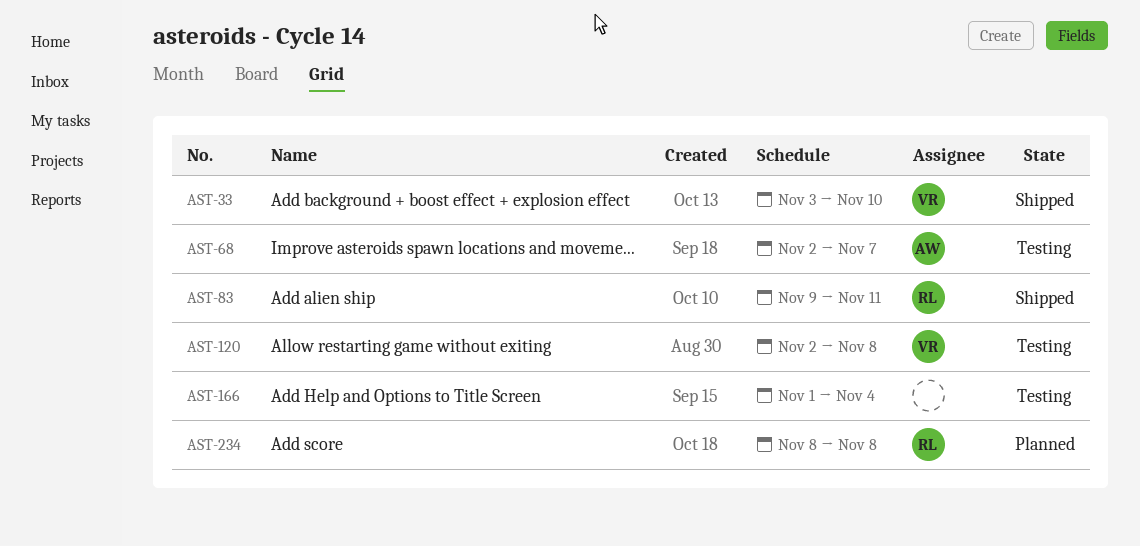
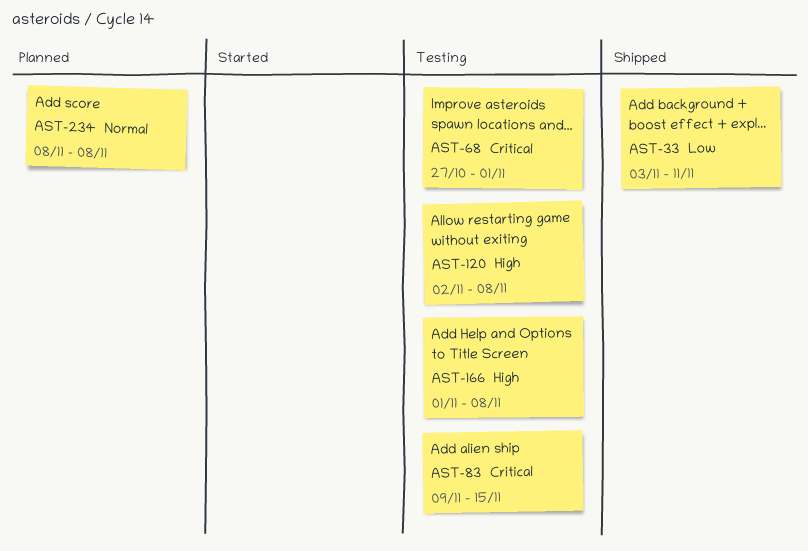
AST-33, due: Nov 10 -> Nov 11
AST-68, start: Nov 2 -> Oct 27
AST-68, due: Nov 7 -> Nov 1
AST-83, status: Shipped -> Testing
AST-83, due: Nov 11 -> Nov 15
AST-166, due: Nov 4 -> Nov 8

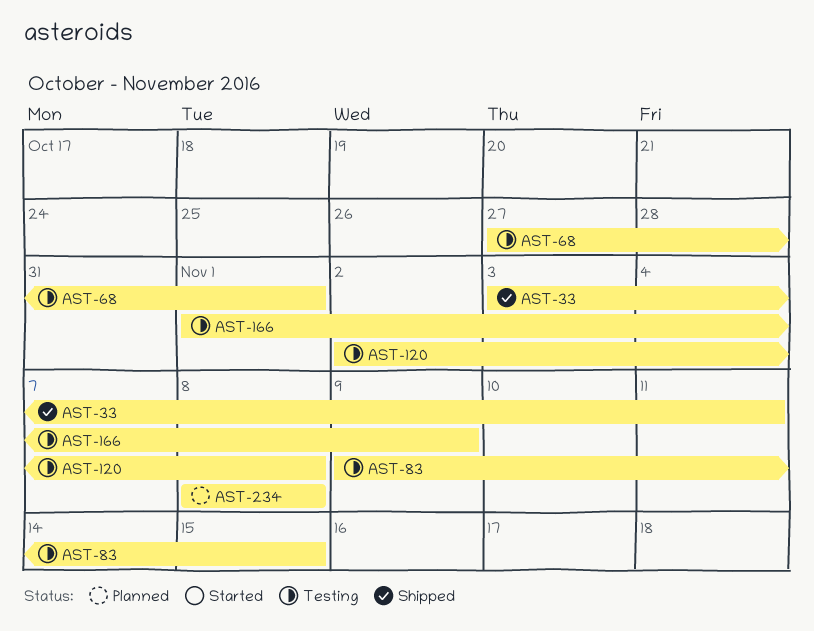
AST-166, due: Nov 8 -> Nov 9

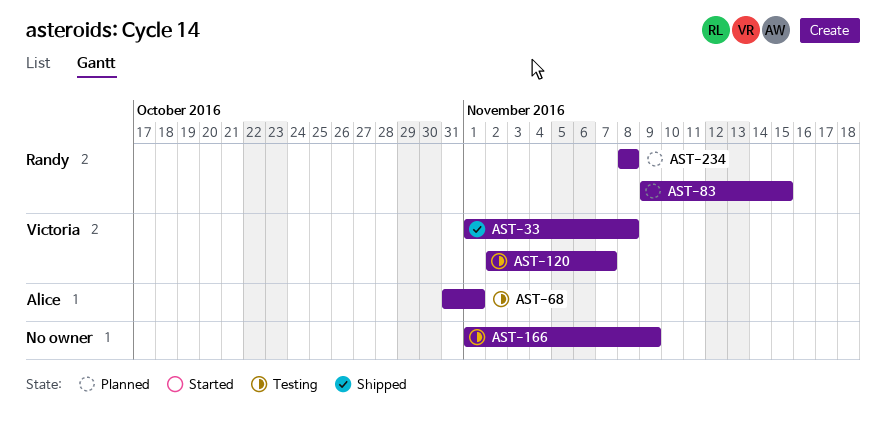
AST-33, start: Nov 3 -> Nov 1
AST-33, due: Nov 11 -> Nov 8
AST-68, start: Oct 27 -> Oct 31
AST-83, status: Testing -> Planned
AST-120, due: Nov 8 -> Nov 7

